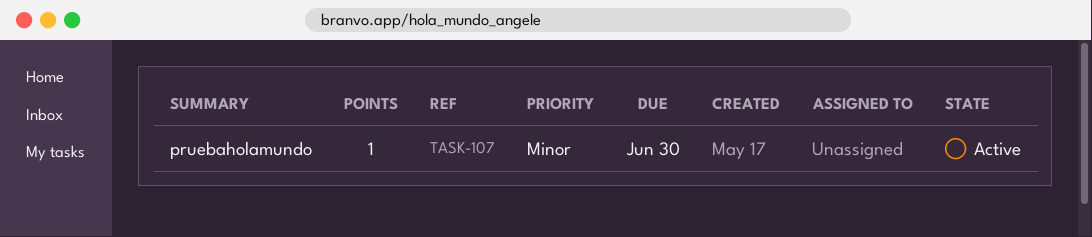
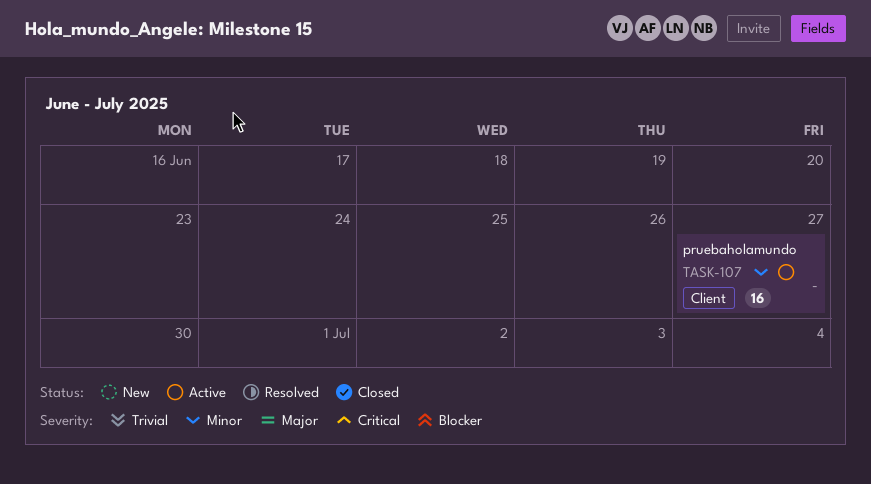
TASK-107, estimate: 1 -> 16
TASK-107, due: Jun 30 -> Jun 27

